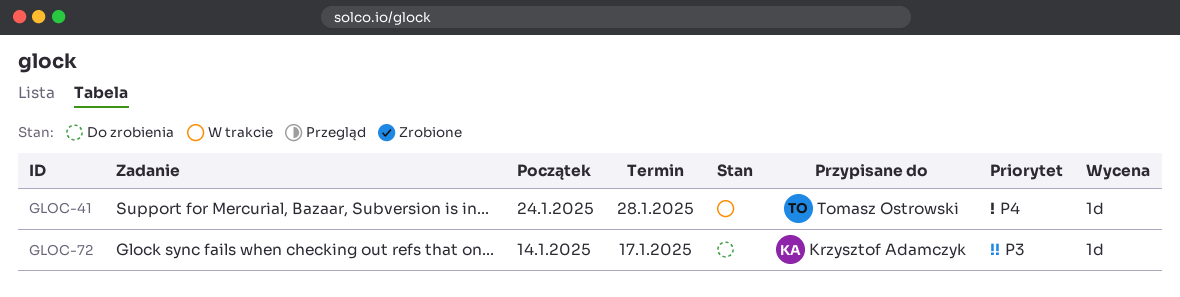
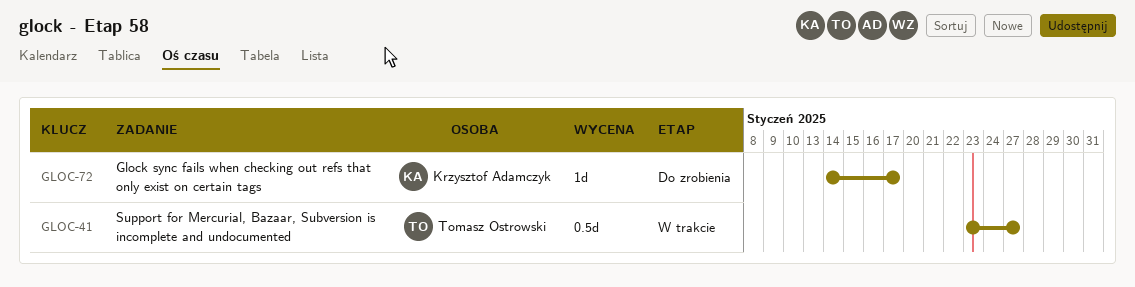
GLOC-41, estimate: 1d -> 0.5d
GLOC-41, start: Jan 24 -> Jan 23
GLOC-41, due: Jan 28 -> Jan 27

